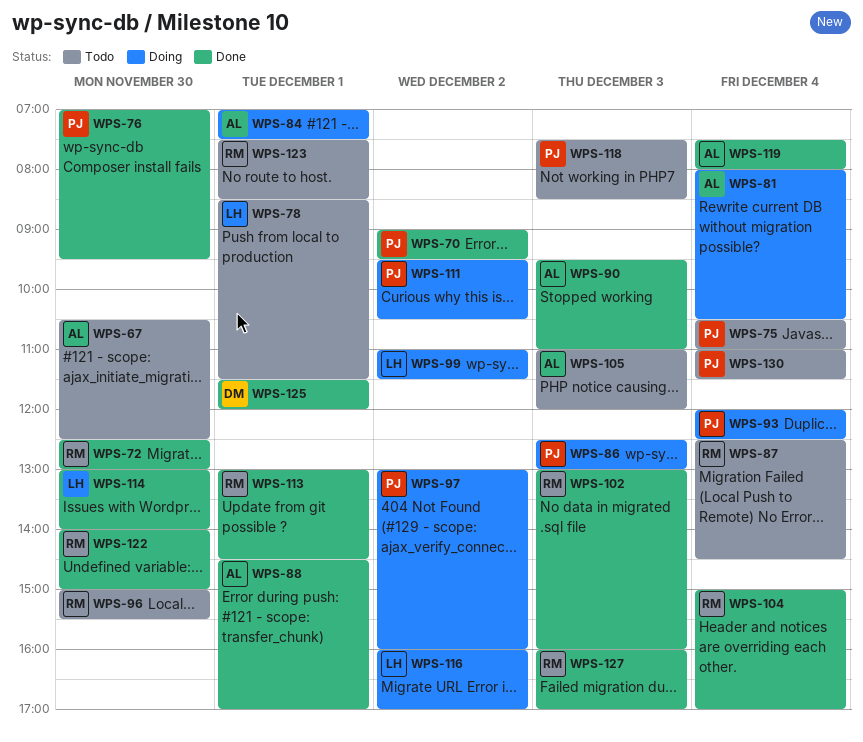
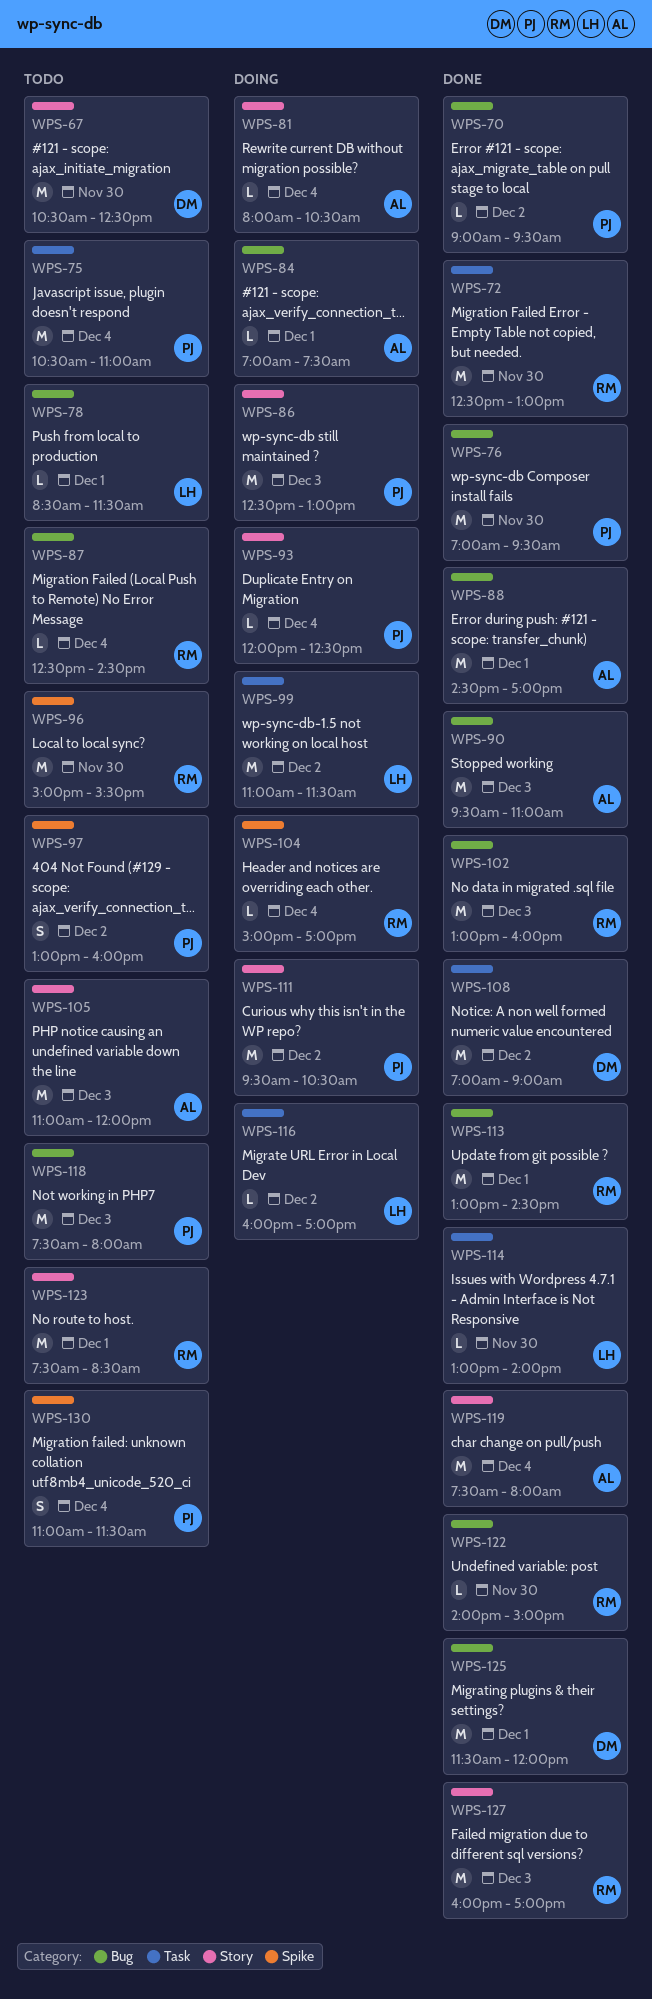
WPS-67, owner: AL -> DM
WPS-97, status: Doing -> Todo
WPS-104, status: Done -> Doing
WPS-108: none -> present
WPS-118, ends: 08:30 -> 08:00

